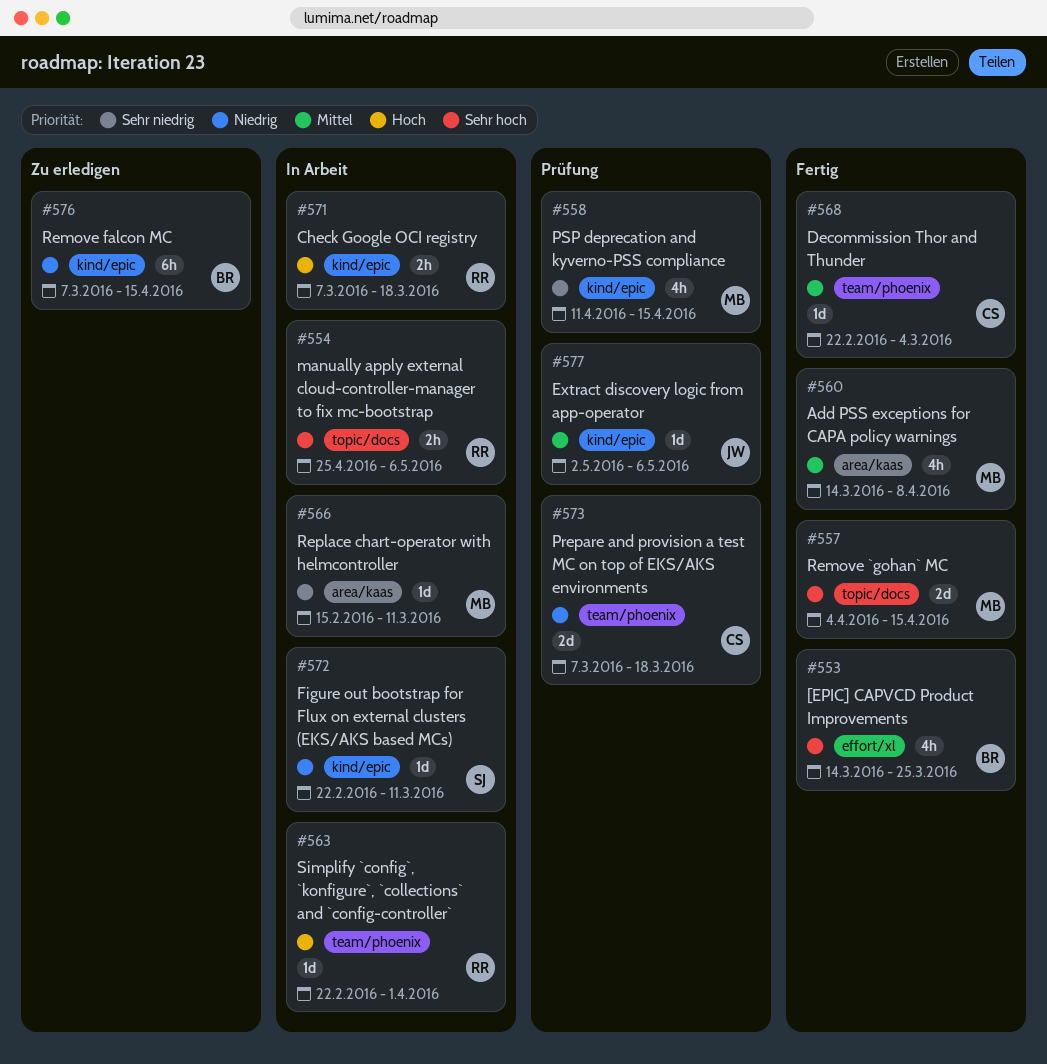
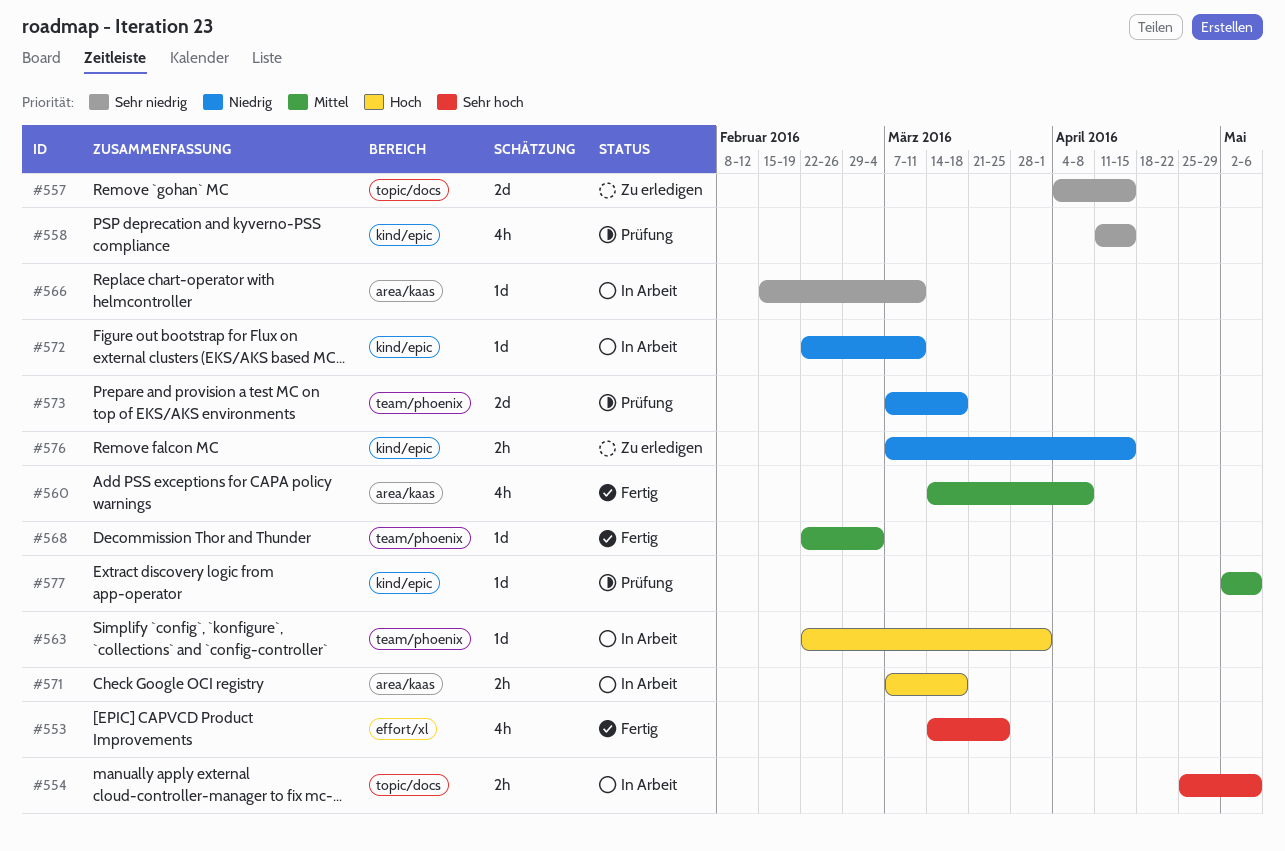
#557, status: Fertig -> Zu erledigen
#557, priority: Sehr hoch -> Sehr niedrig
#571, label: kind/epic -> area/kaas
#576, estimate: 6h -> 2h

